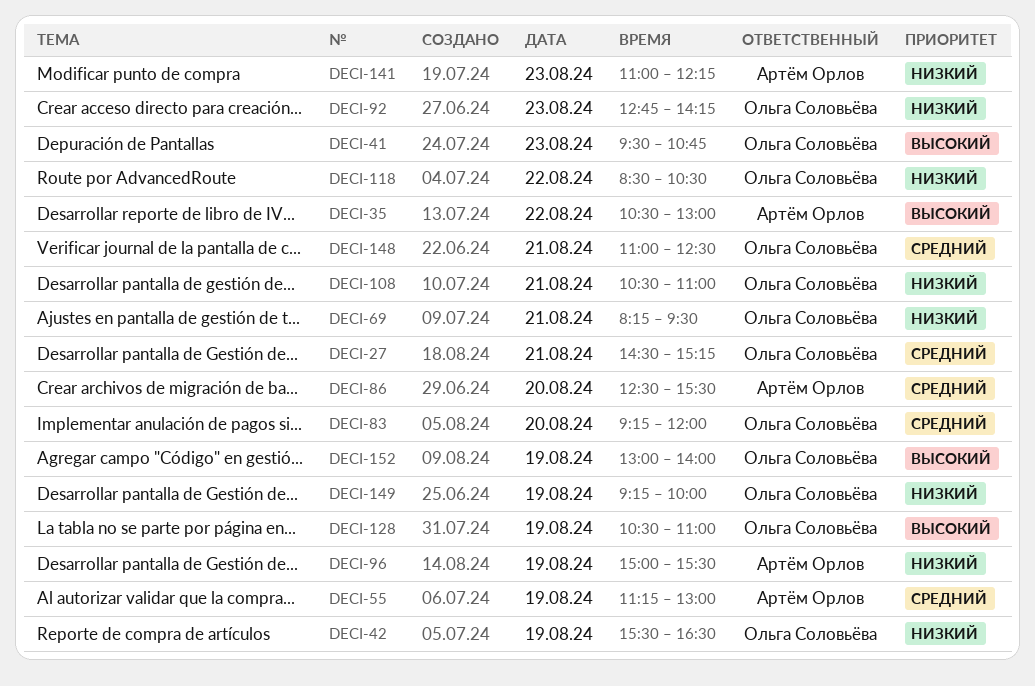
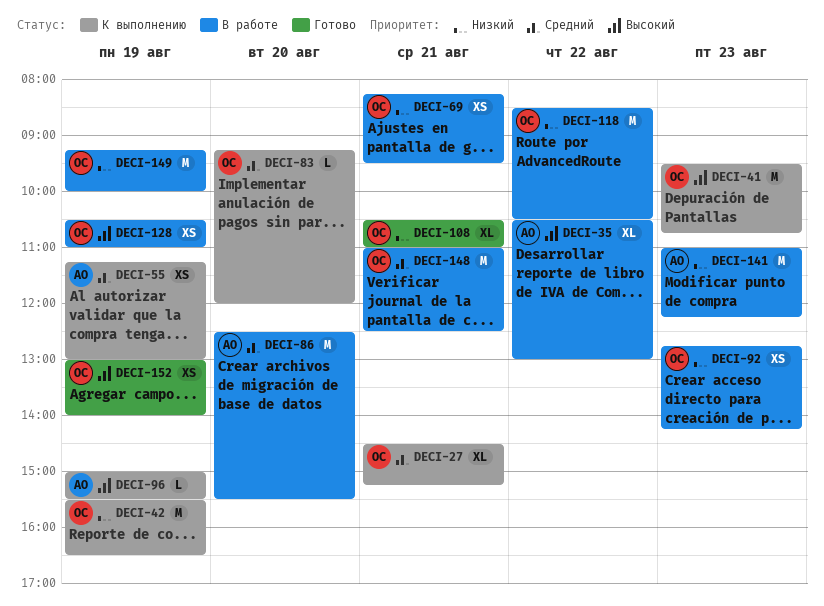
DECI-96, priority: Низкий -> Высокий

